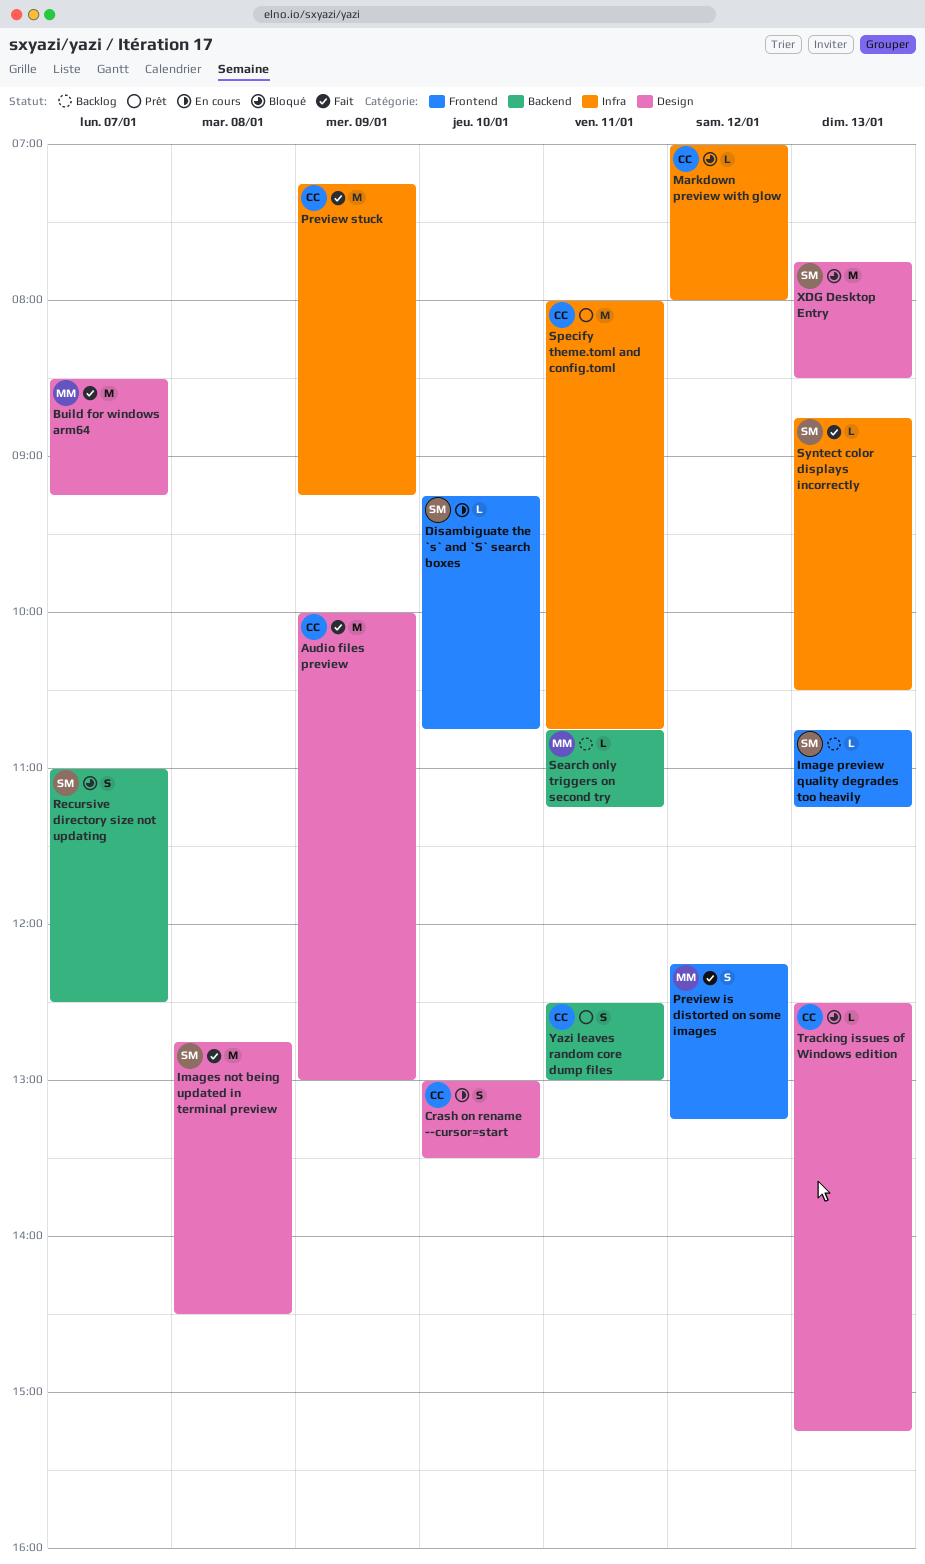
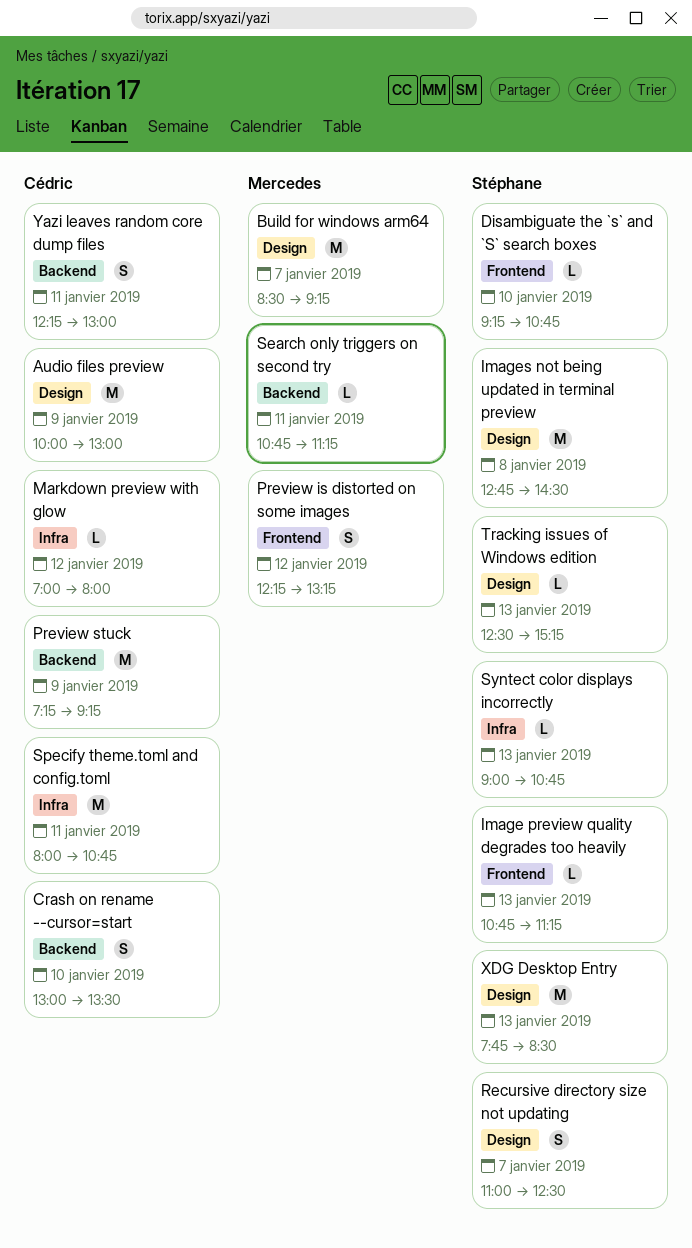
Crash on rename --cursor=start, label: Design -> Backend
Preview stuck, label: Infra -> Backend
Recursive directory size not updating, label: Backend -> Design
Syntect color displays incorrectly, begins: 08:45 -> 09:00
Syntect color displays incorrectly, ends: 10:30 -> 10:45
Tracking issues of Windows edition, owner: Cédric -> Stéphane
Yazi leaves random core dump files, begins: 12:30 -> 12:15

